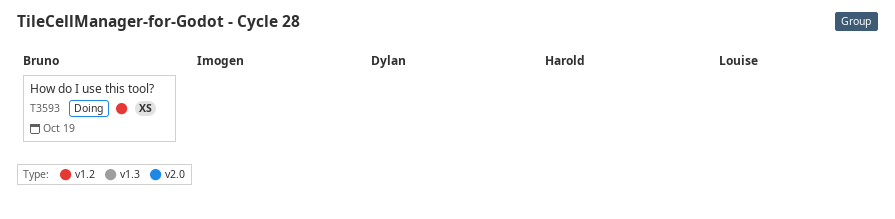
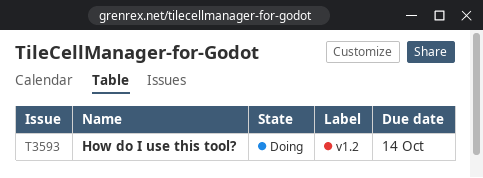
T3593, due: Oct 19 -> Oct 14

